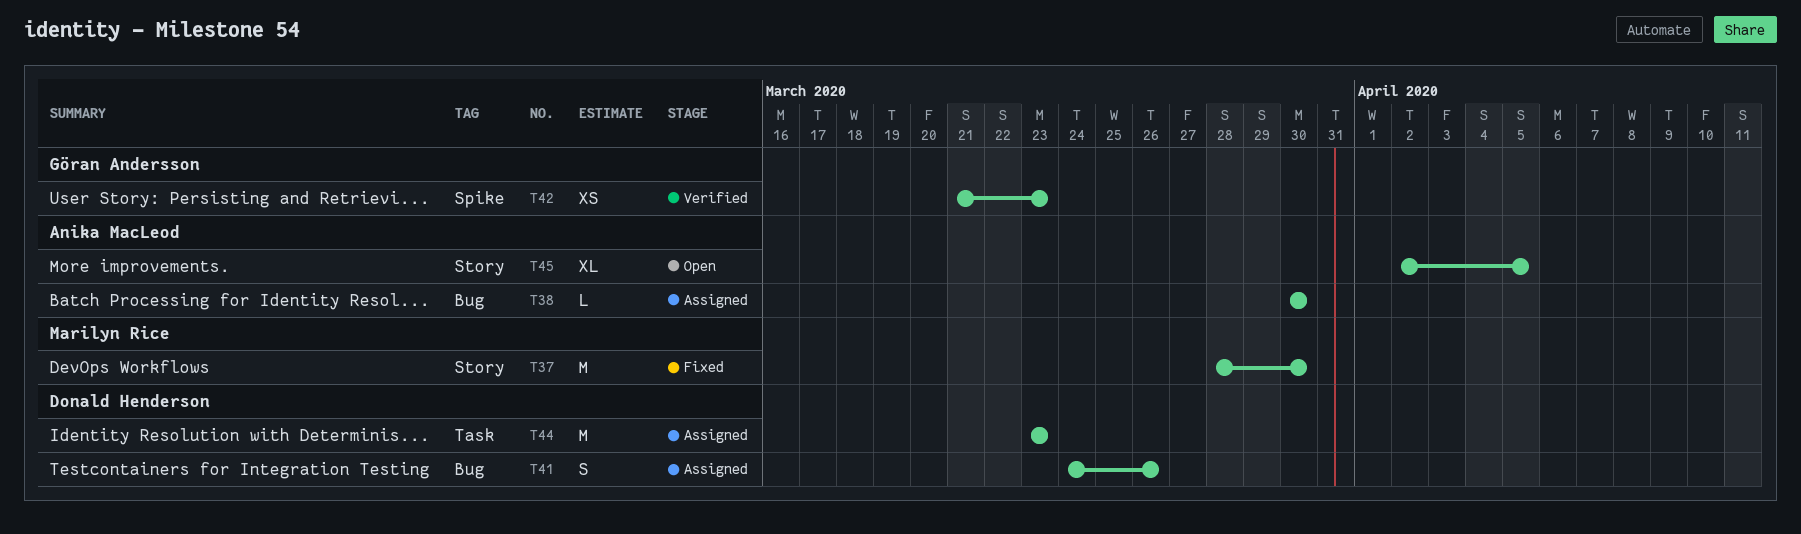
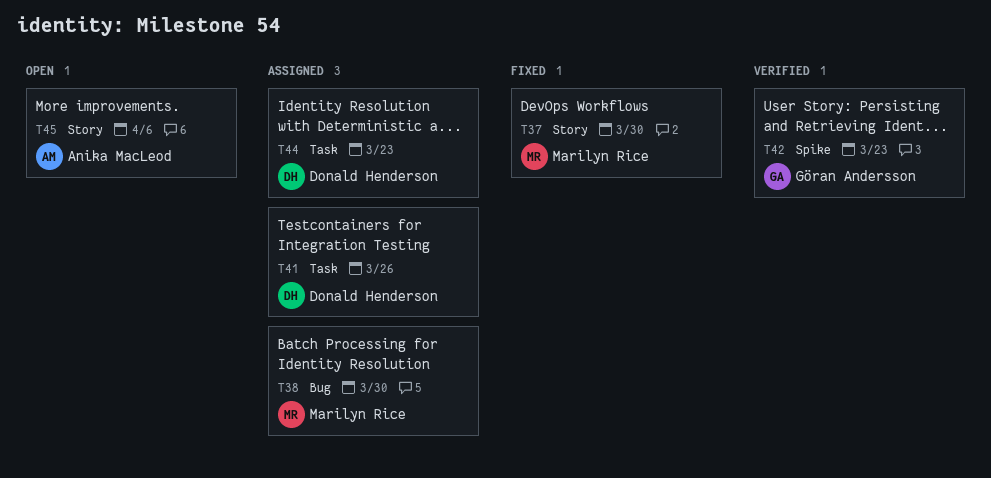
T38, owner: Anika MacLeod -> Marilyn Rice
T41, label: Bug -> Task
T45, due: Apr 5 -> Apr 6

